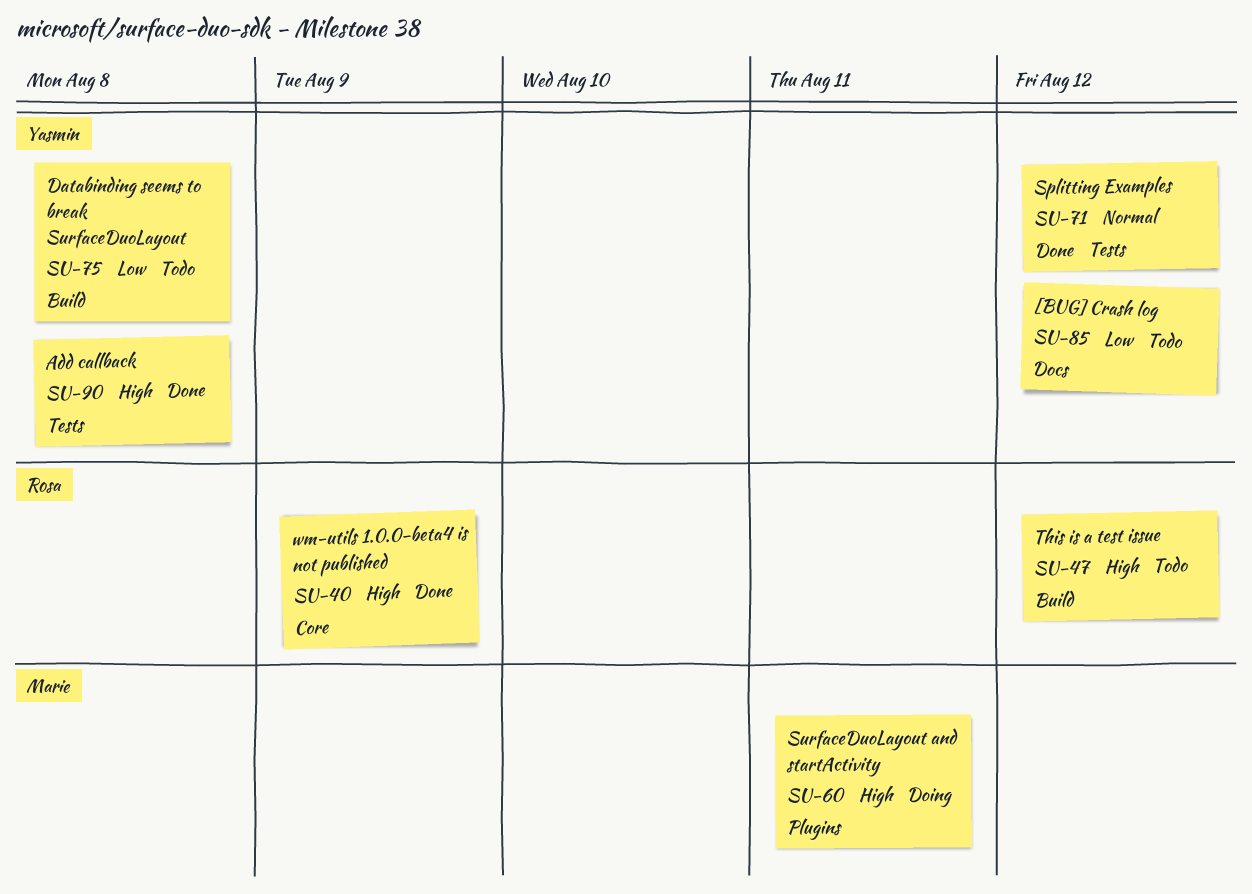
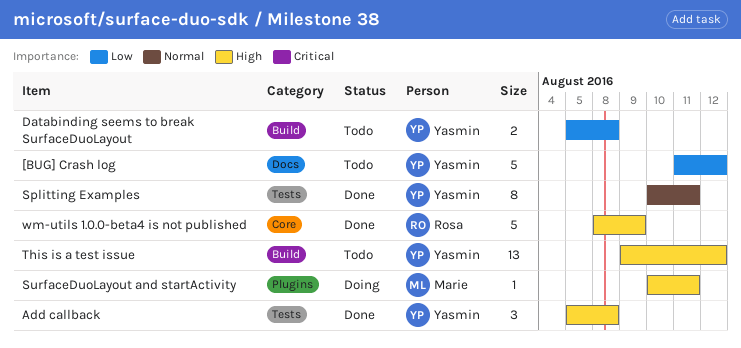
Splitting Examples, due: Aug 12 -> Aug 11
This is a test issue, owner: Rosa -> Yasmin

